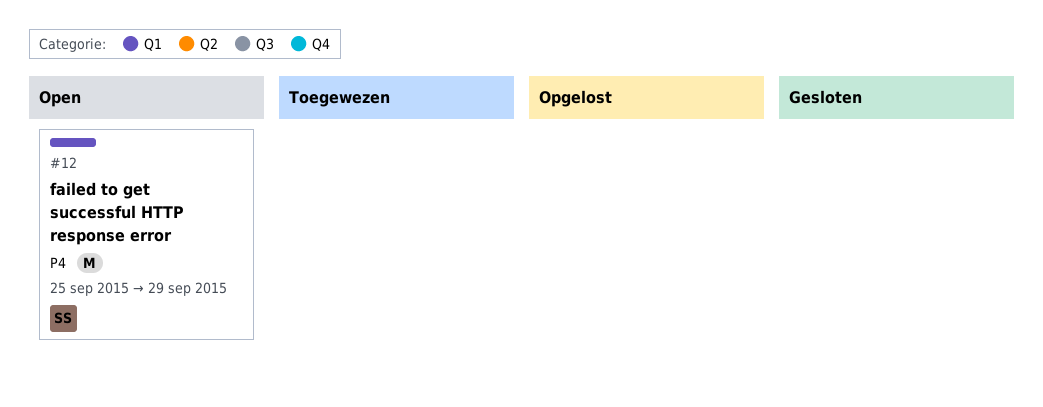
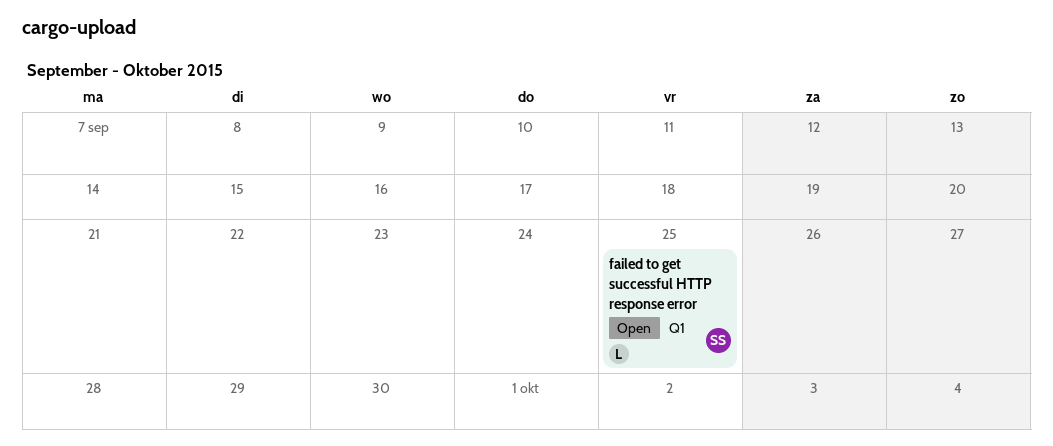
failed to get successful HTTP response error, estimate: M -> L
failed to get successful HTTP response error, due: Sep 29 -> Sep 25

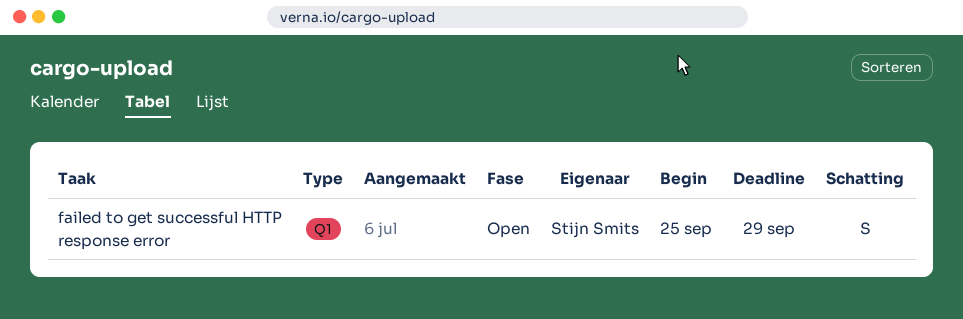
failed to get successful HTTP response error, estimate: L -> S
failed to get successful HTTP response error, due: Sep 25 -> Sep 29

